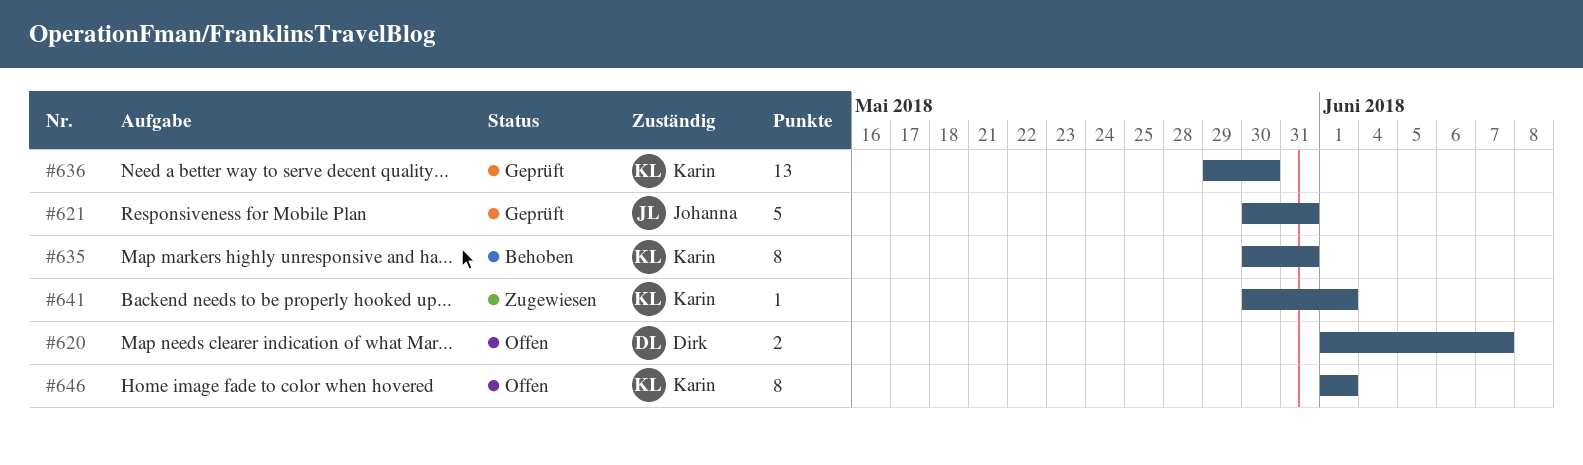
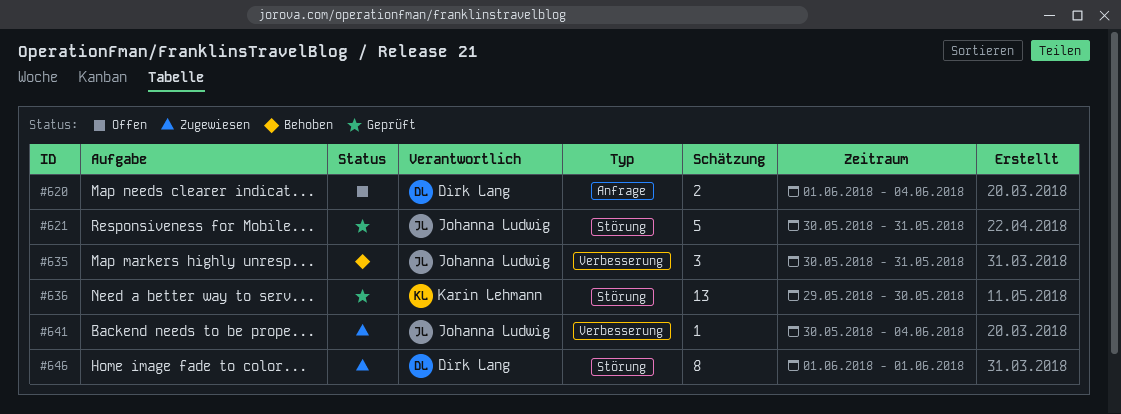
#620, due: Jun 7 -> Jun 4
#635, owner: Karin Lehmann -> Johanna Ludwig
#635, estimate: 8 -> 3
#641, owner: Karin Lehmann -> Johanna Ludwig
#641, due: Jun 1 -> Jun 4
#646, status: Offen -> Zugewiesen
#646, owner: Karin Lehmann -> Dirk Lang

